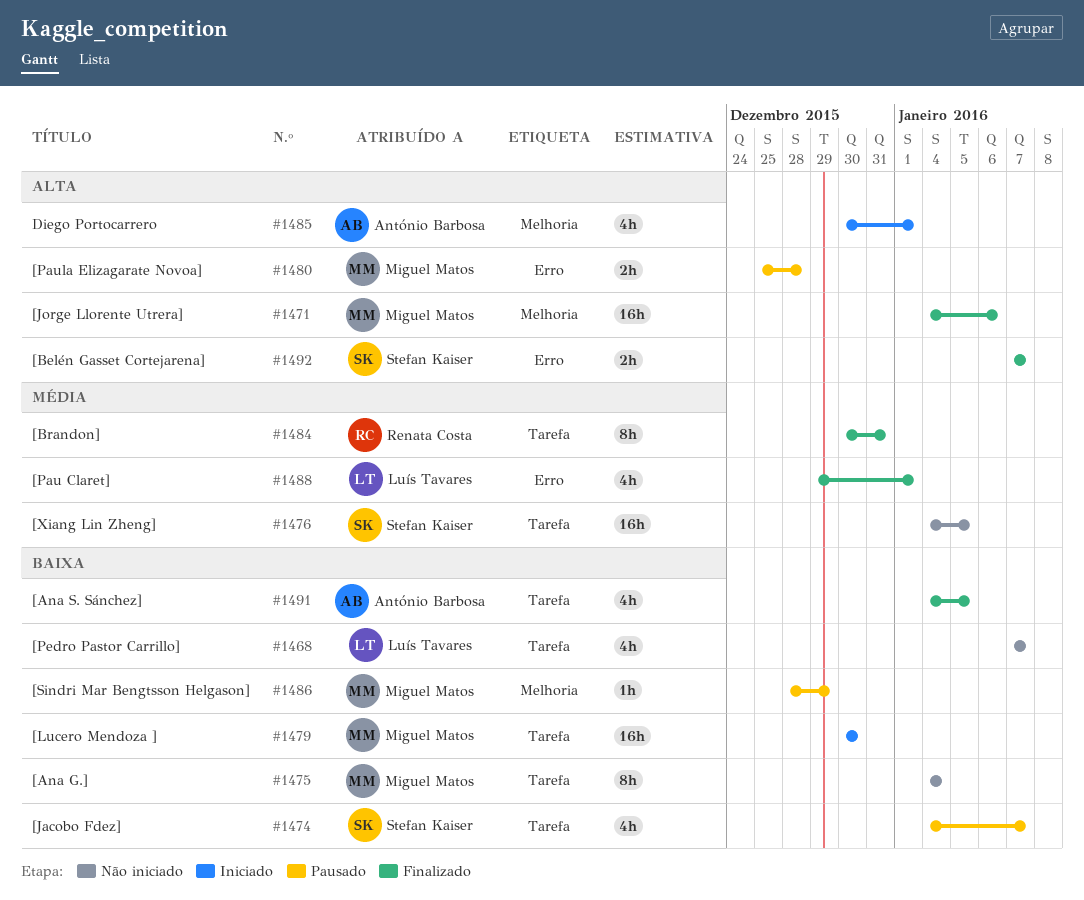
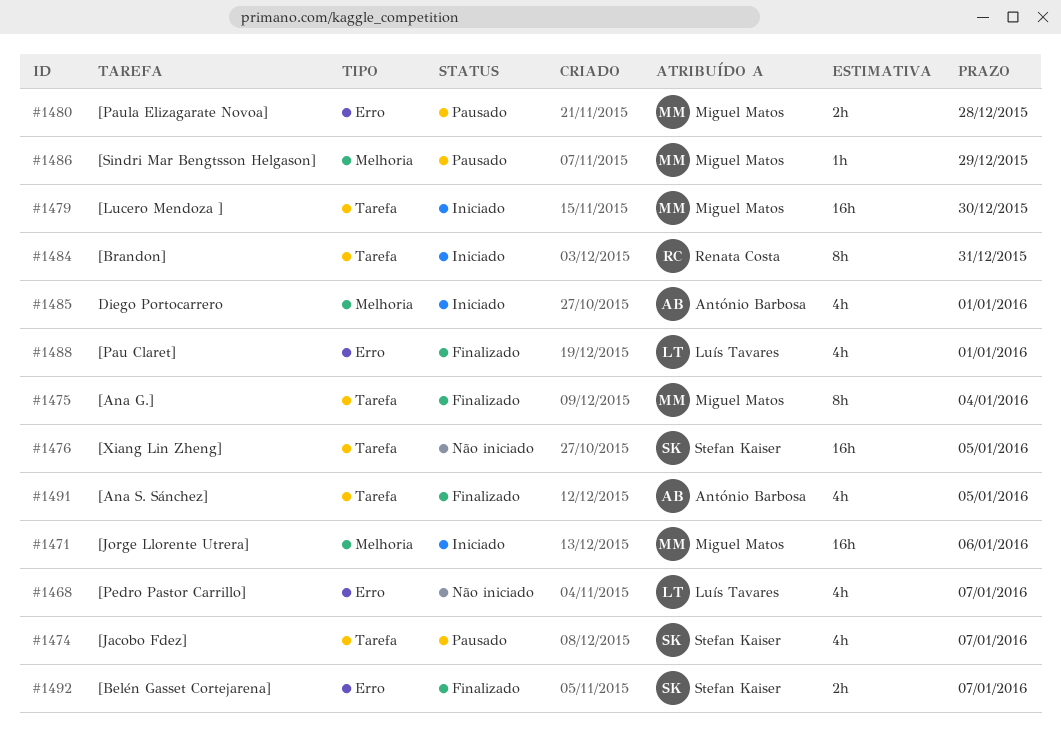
#1468, label: Tarefa -> Erro
#1471, status: Finalizado -> Iniciado
#1475, status: Não iniciado -> Finalizado
#1484, status: Finalizado -> Iniciado

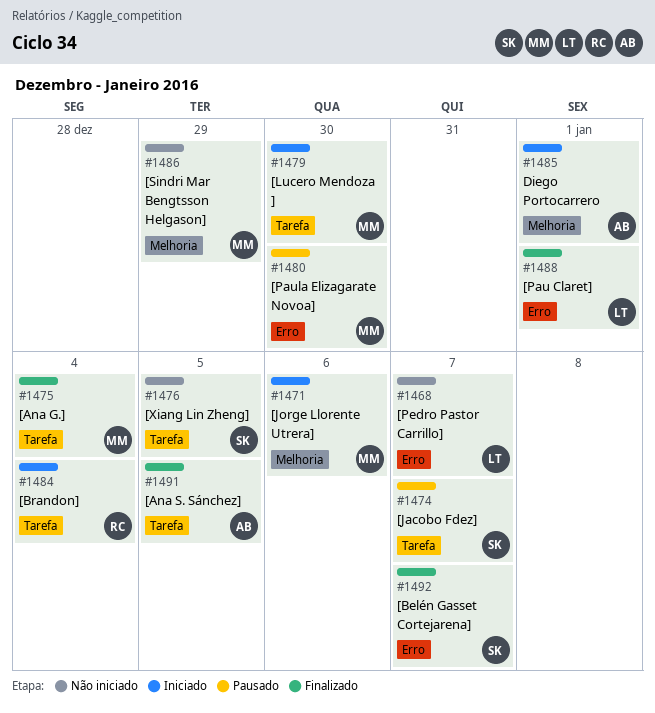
#1480, due: Dec 28 -> Dec 30
#1484, due: Dec 31 -> Jan 4
#1486, status: Pausado -> Não iniciado

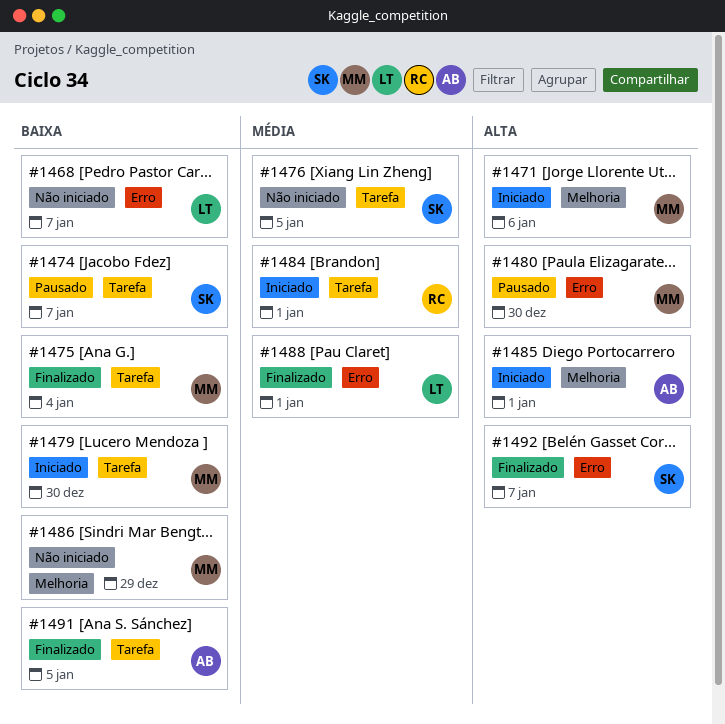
#1484, due: Jan 4 -> Jan 1

